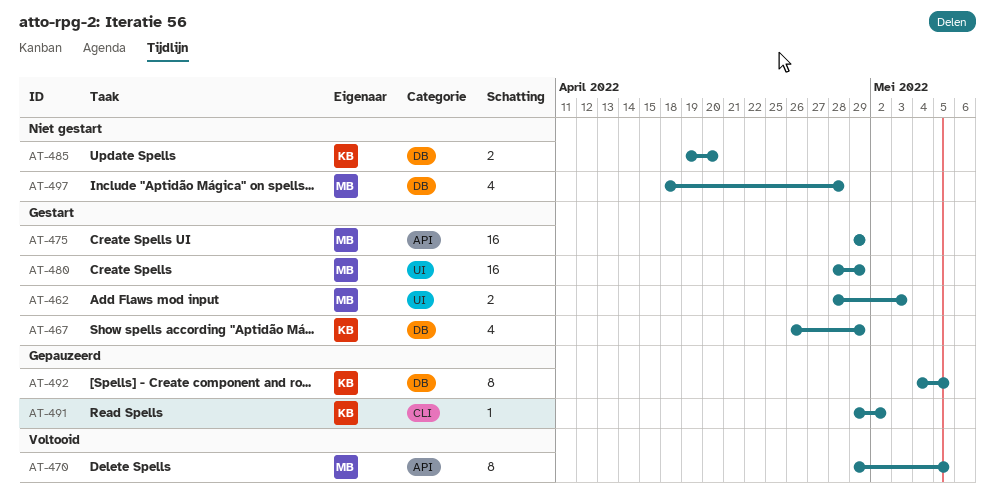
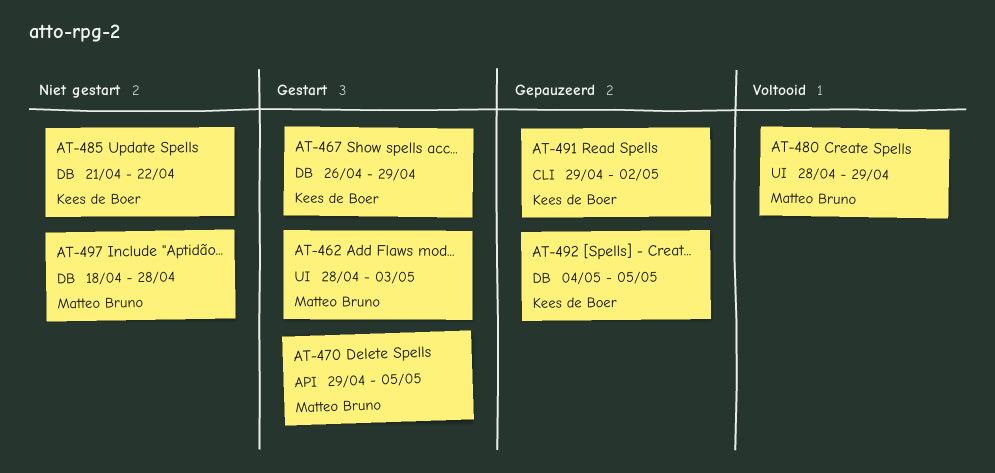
AT-470, status: Voltooid -> Gestart
AT-475: present -> none
AT-480, status: Gestart -> Voltooid
AT-485, start: Apr 19 -> Apr 21
AT-485, due: Apr 20 -> Apr 22

